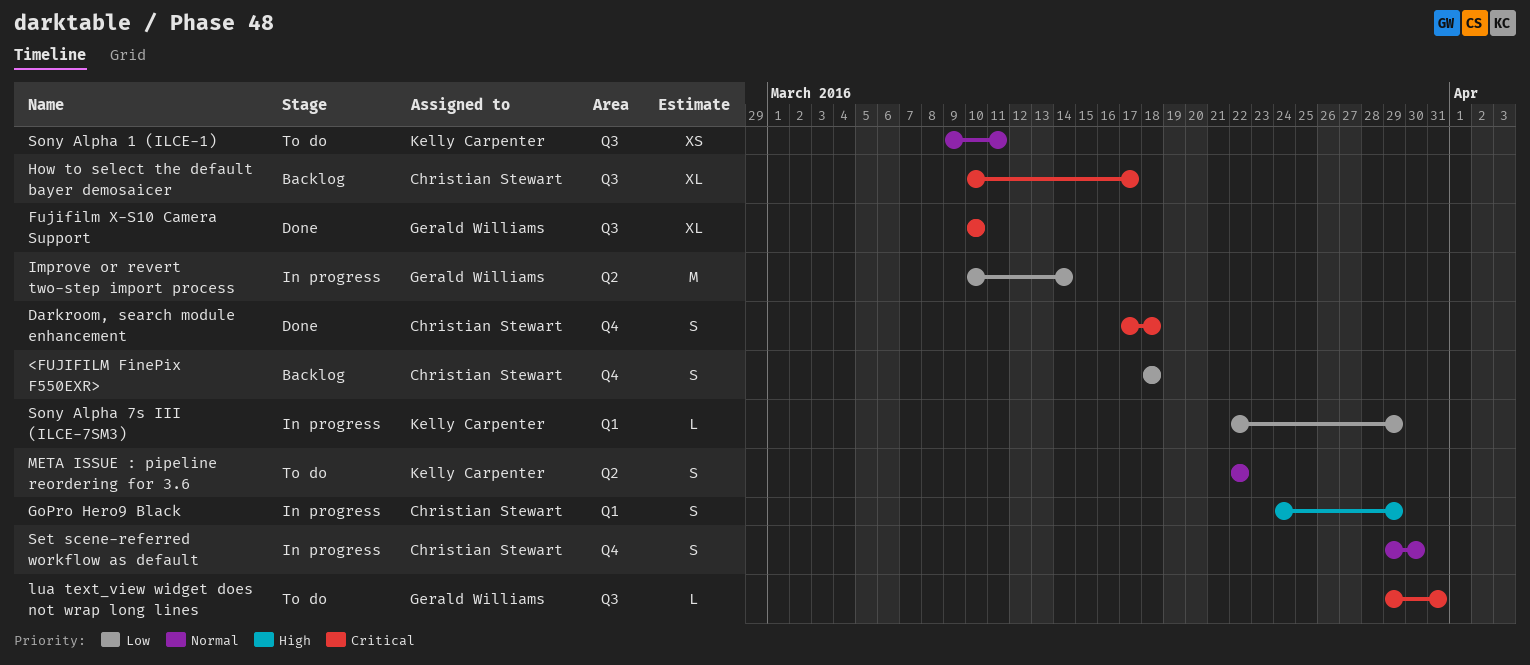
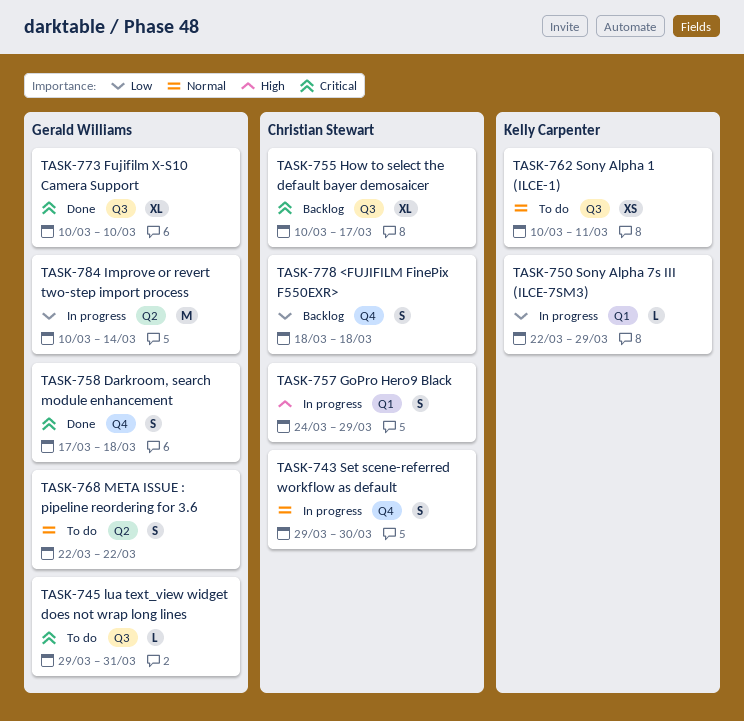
Darkroom, search module enhancement, owner: Christian Stewart -> Gerald Williams
META ISSUE : pipeline reordering for 3.6, owner: Kelly Carpenter -> Gerald Williams
Sony Alpha 1 (ILCE-1), start: Mar 9 -> Mar 10

